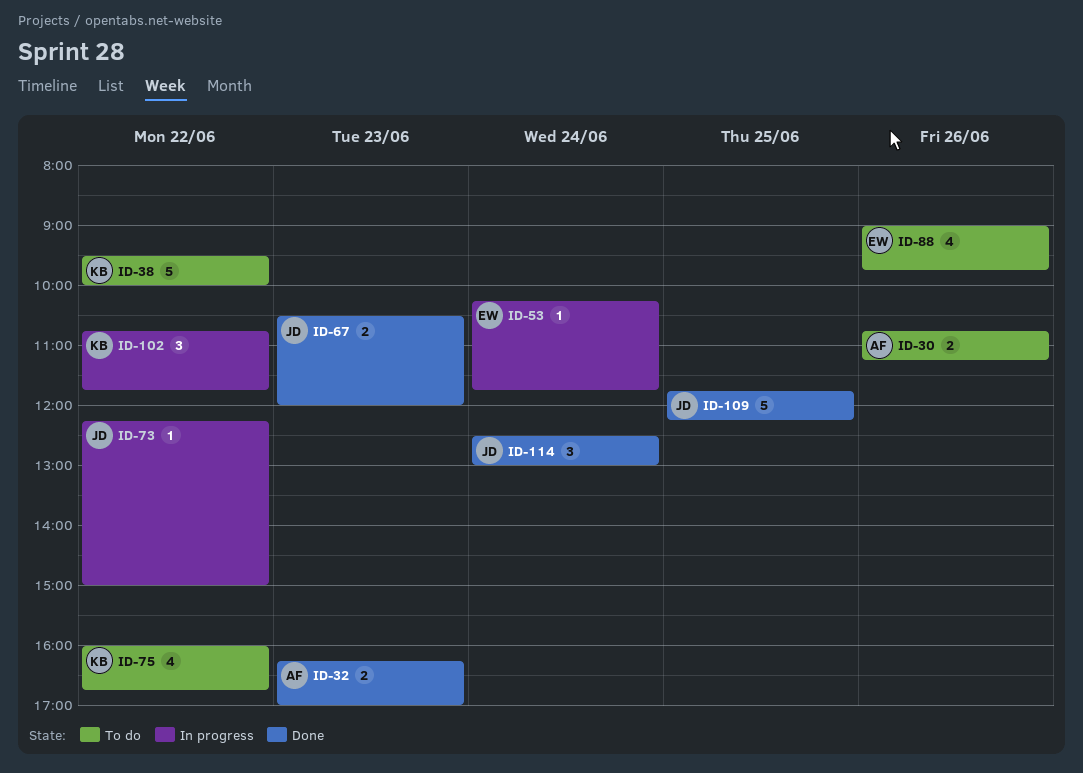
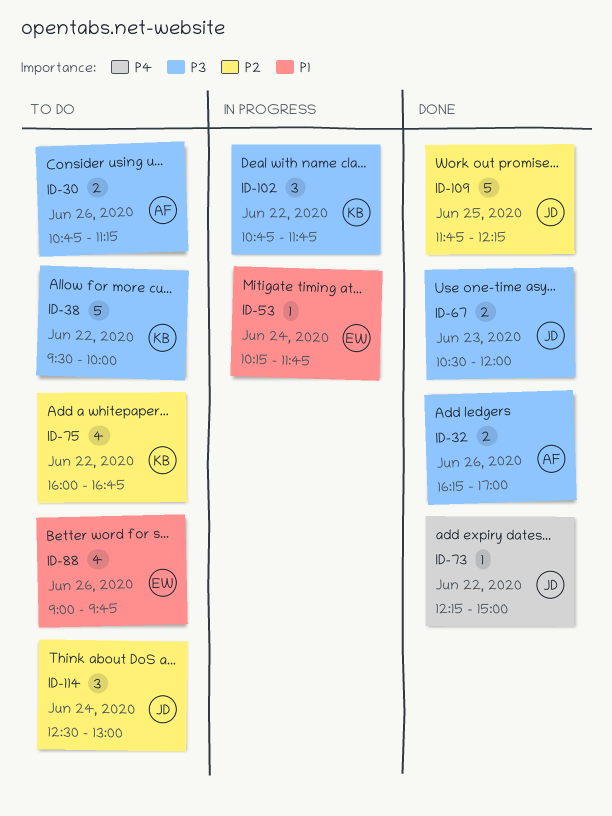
ID-32, day: Jun 23 -> Jun 26
ID-73, status: In progress -> Done
ID-114, status: Done -> To do

